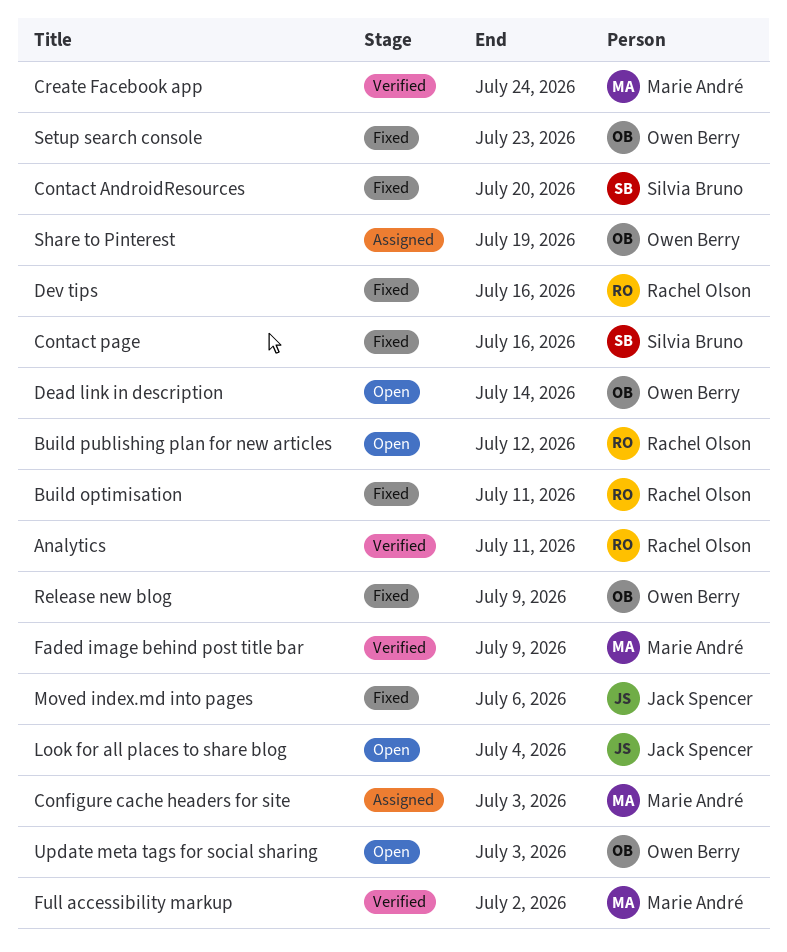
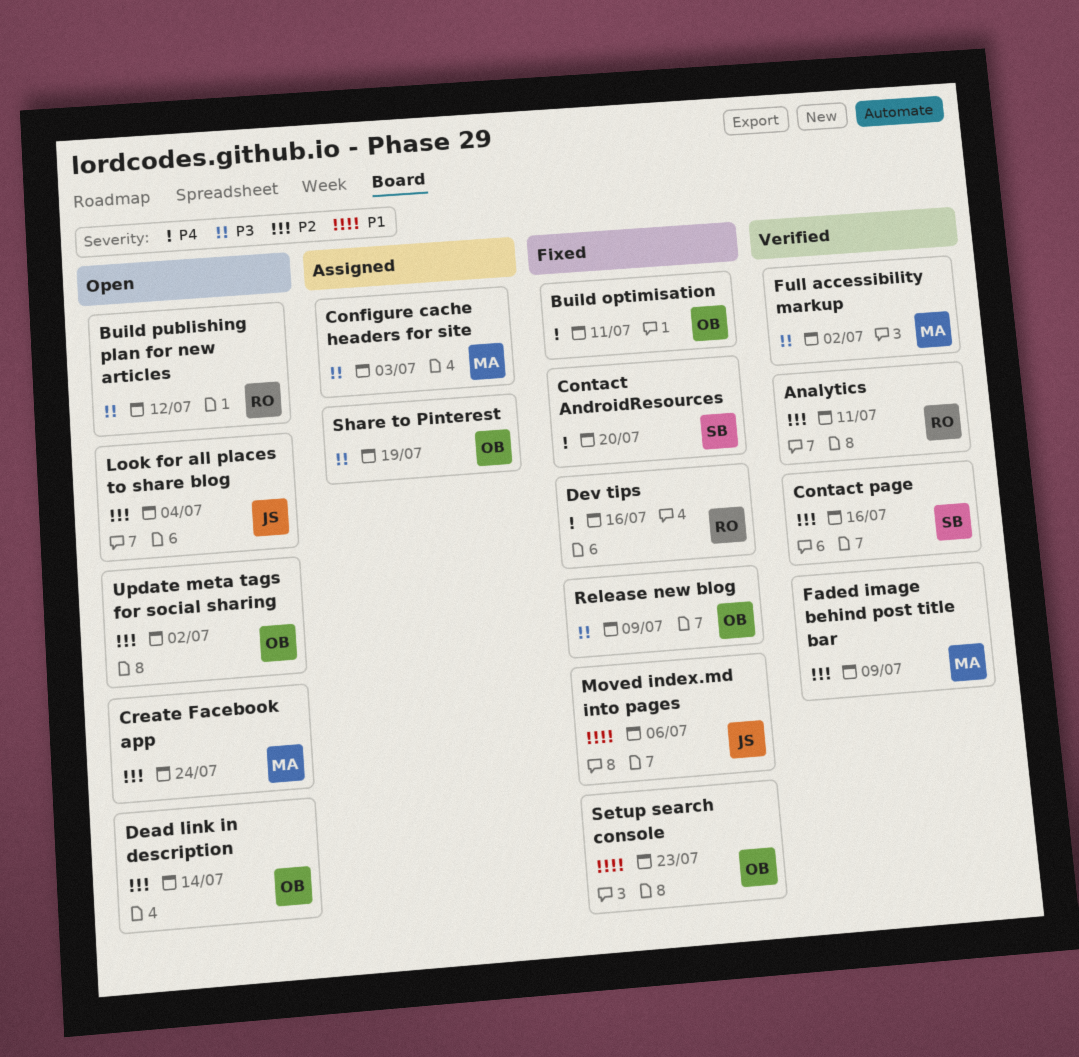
Build optimisation, owner: Rachel Olson -> Owen Berry
Contact page, status: Fixed -> Verified
Create Facebook app, status: Verified -> Open
Update meta tags for social sharing, due: Jul 3 -> Jul 2

